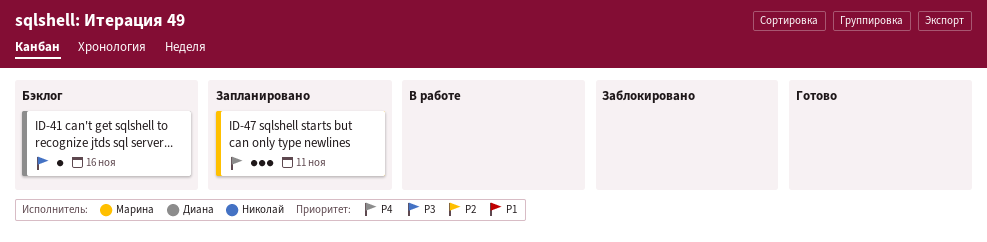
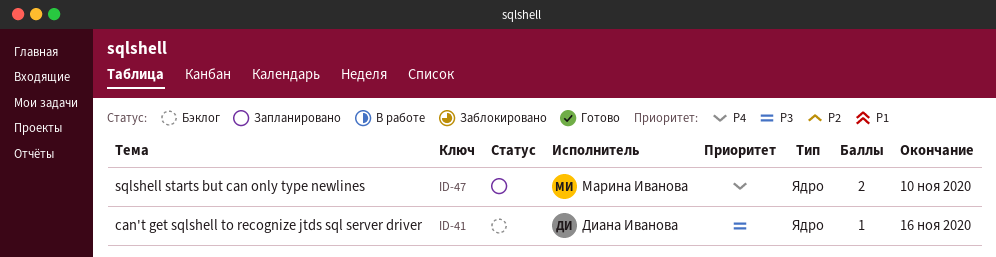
ID-47, estimate: 3 -> 2
ID-47, due: Nov 11 -> Nov 10

